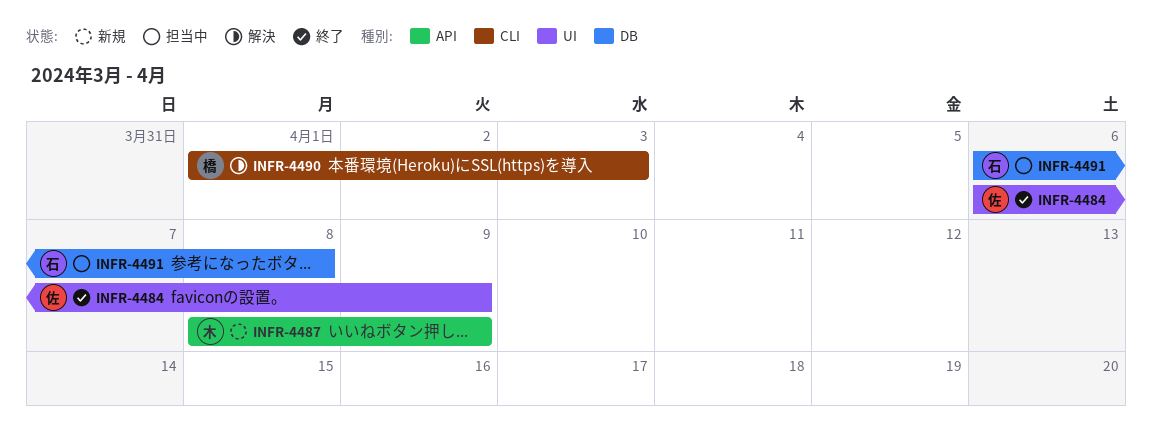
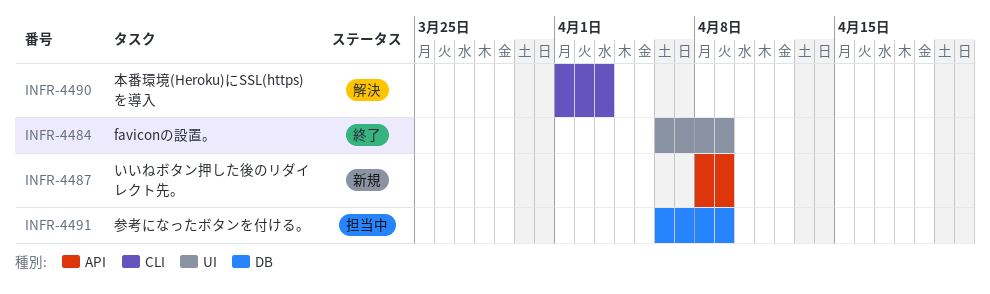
INFR-4491, due: Apr 8 -> Apr 9

